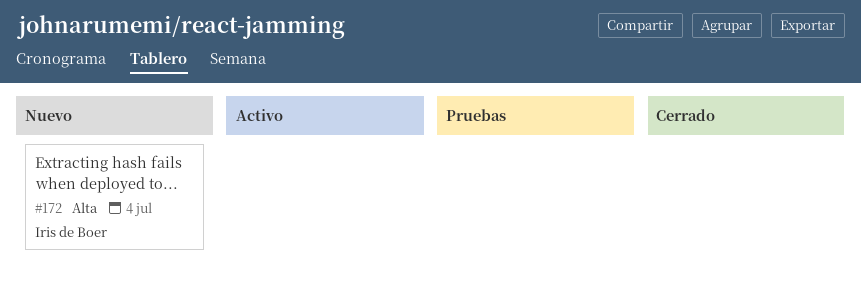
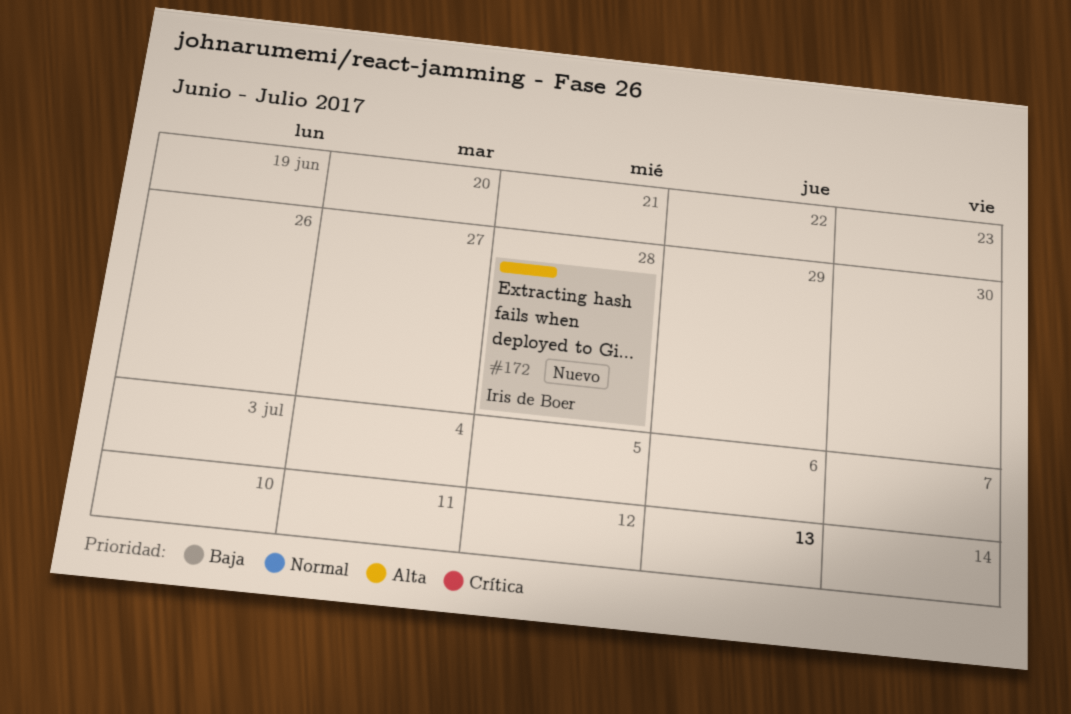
#172, due: Jul 4 -> Jun 28

